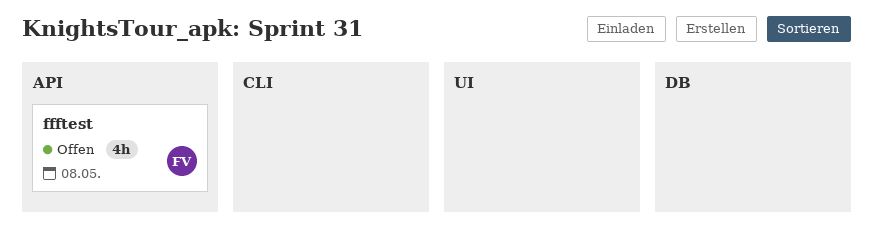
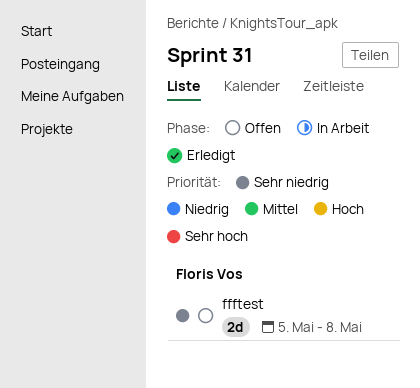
ffftest, estimate: 4h -> 2d

